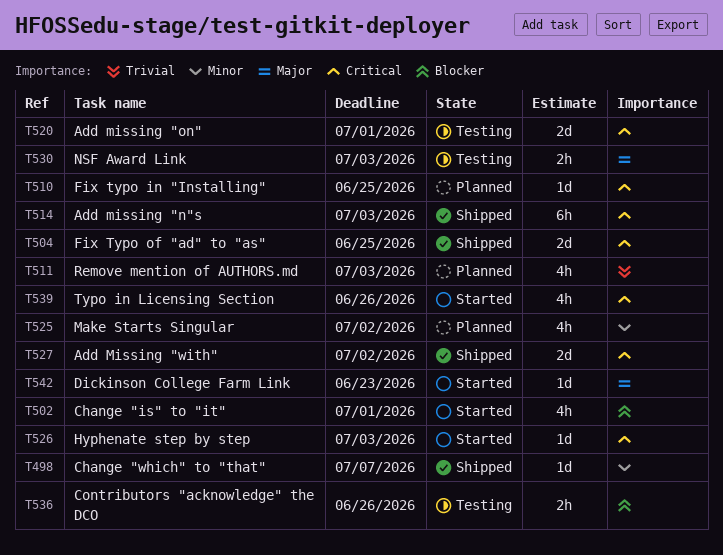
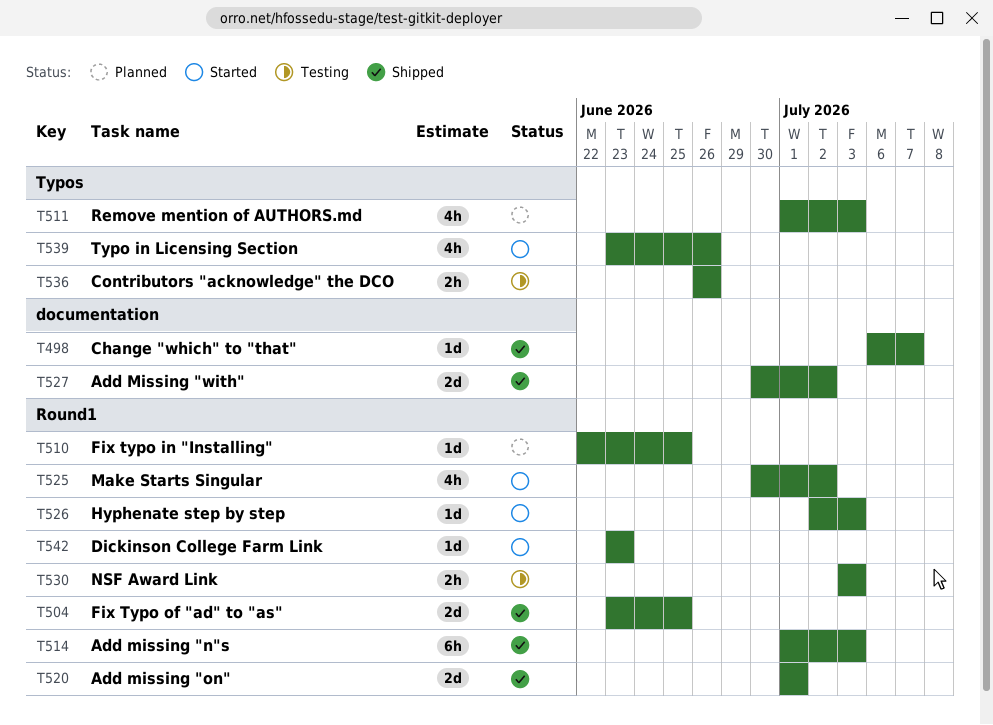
T502: present -> none
T520, status: Testing -> Shipped
T525, status: Planned -> Started

